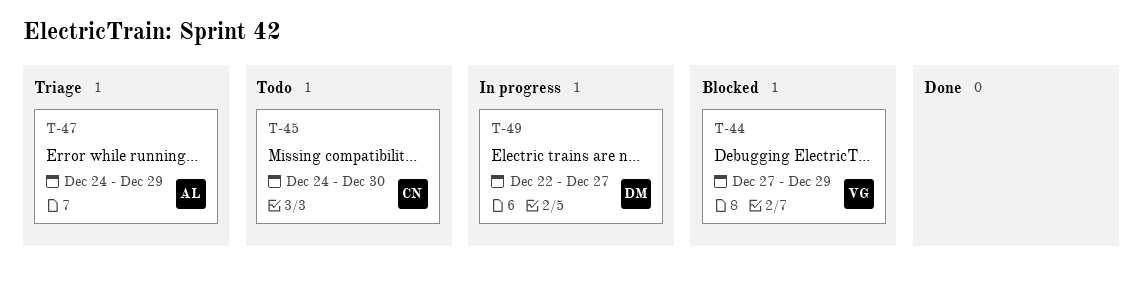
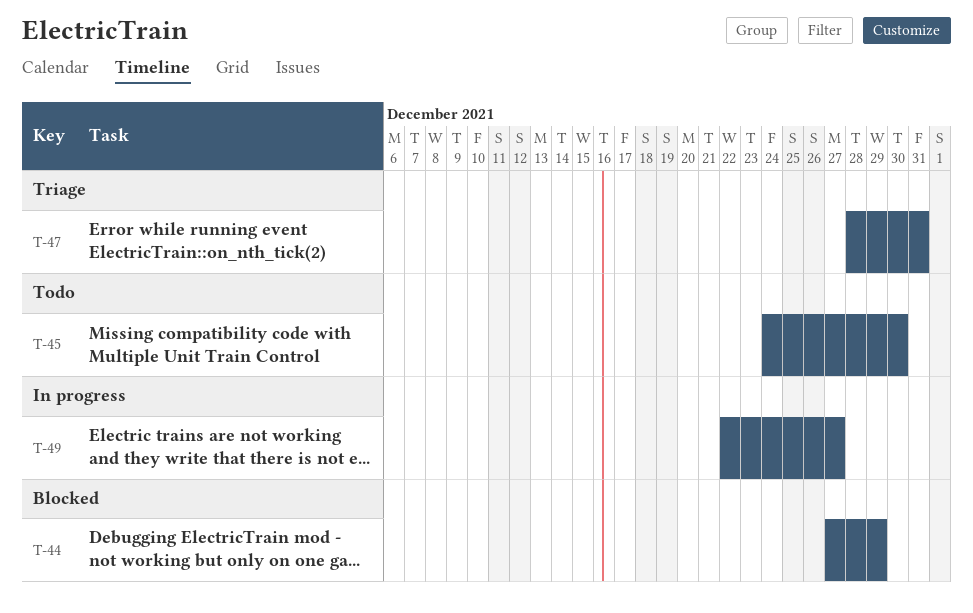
T-47, start: Dec 24 -> Dec 28
T-47, due: Dec 29 -> Dec 31

